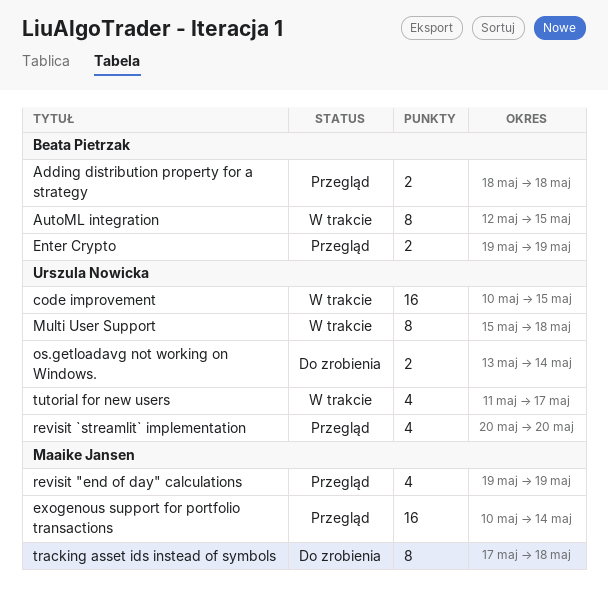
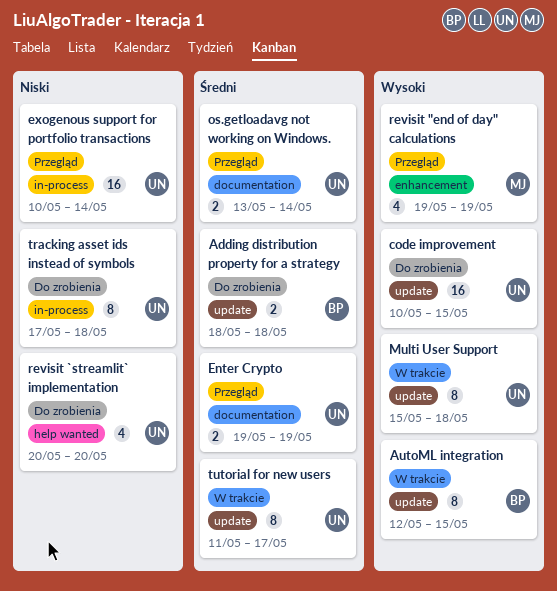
Adding distribution property for a strategy, status: Przegląd -> Do zrobienia
code improvement, status: W trakcie -> Do zrobienia
Enter Crypto, owner: Beata Pietrzak -> Urszula Nowicka
exogenous support for portfolio transactions, owner: Maaike Jansen -> Urszula Nowicka
os.getloadavg not working on Windows., status: Do zrobienia -> Przegląd
revisit `streamlit` implementation, status: Przegląd -> Do zrobienia
tracking asset ids instead of symbols, owner: Maaike Jansen -> Urszula Nowicka
tutorial for new users, estimate: 4 -> 8

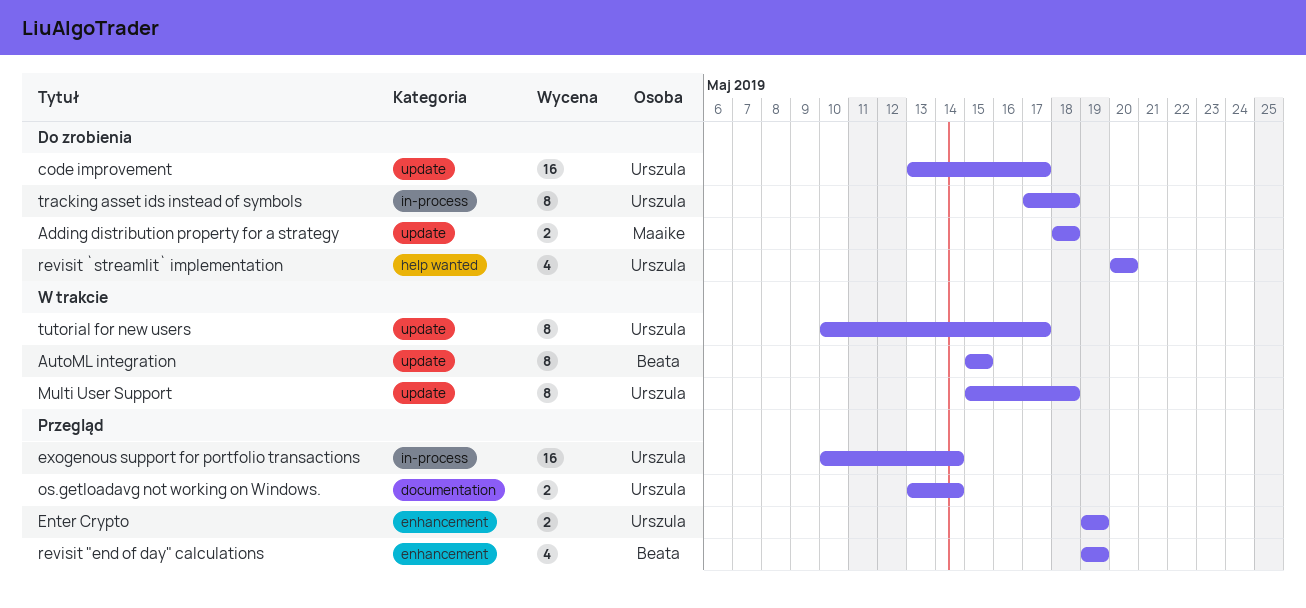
Adding distribution property for a strategy, owner: Beata -> Maaike
AutoML integration, start: May 12 -> May 15
code improvement, start: May 10 -> May 13
code improvement, due: May 15 -> May 17
Enter Crypto, label: documentation -> enhancement
revisit "end of day" calculations, owner: Maaike -> Beata
tutorial for new users, start: May 11 -> May 10

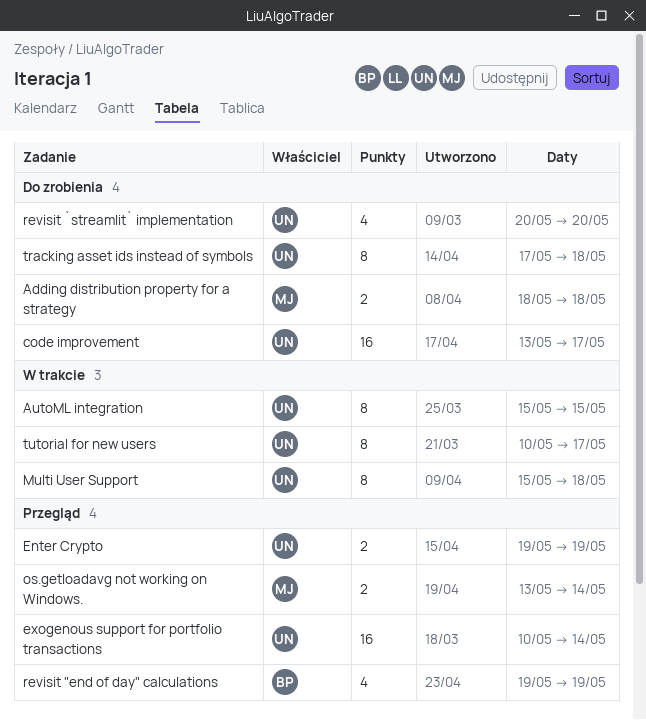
AutoML integration, owner: Beata -> Urszula
os.getloadavg not working on Windows., owner: Urszula -> Maaike

